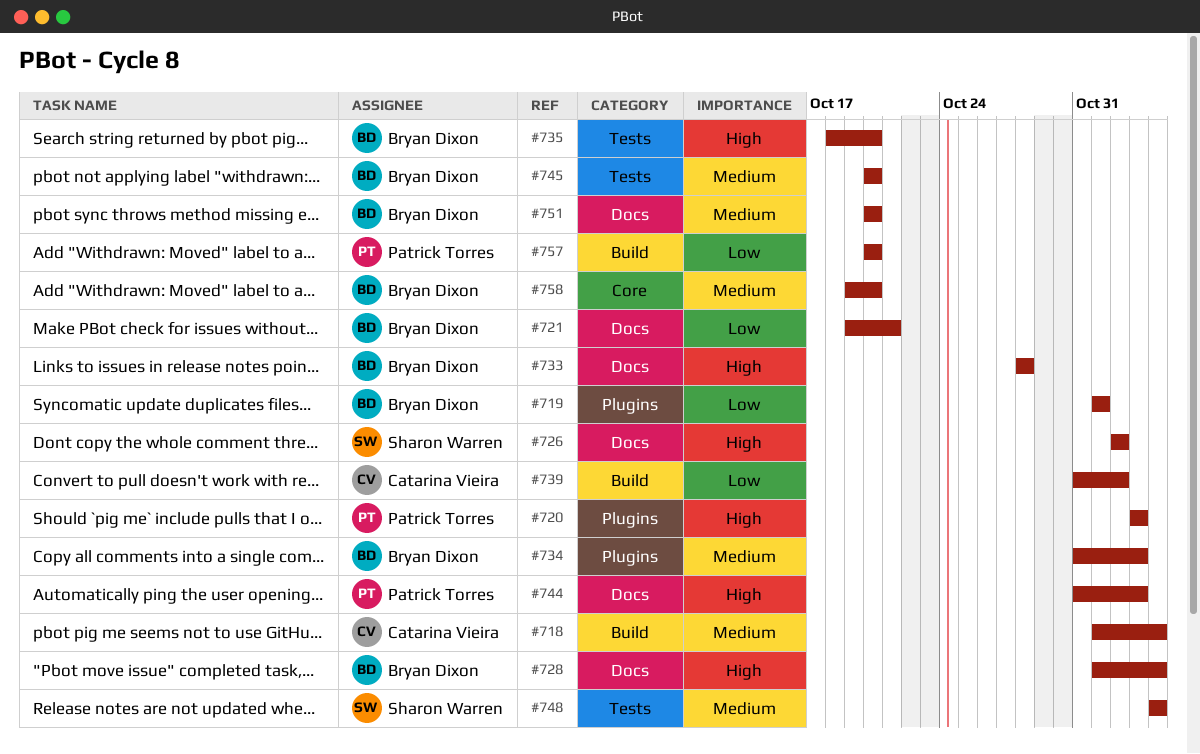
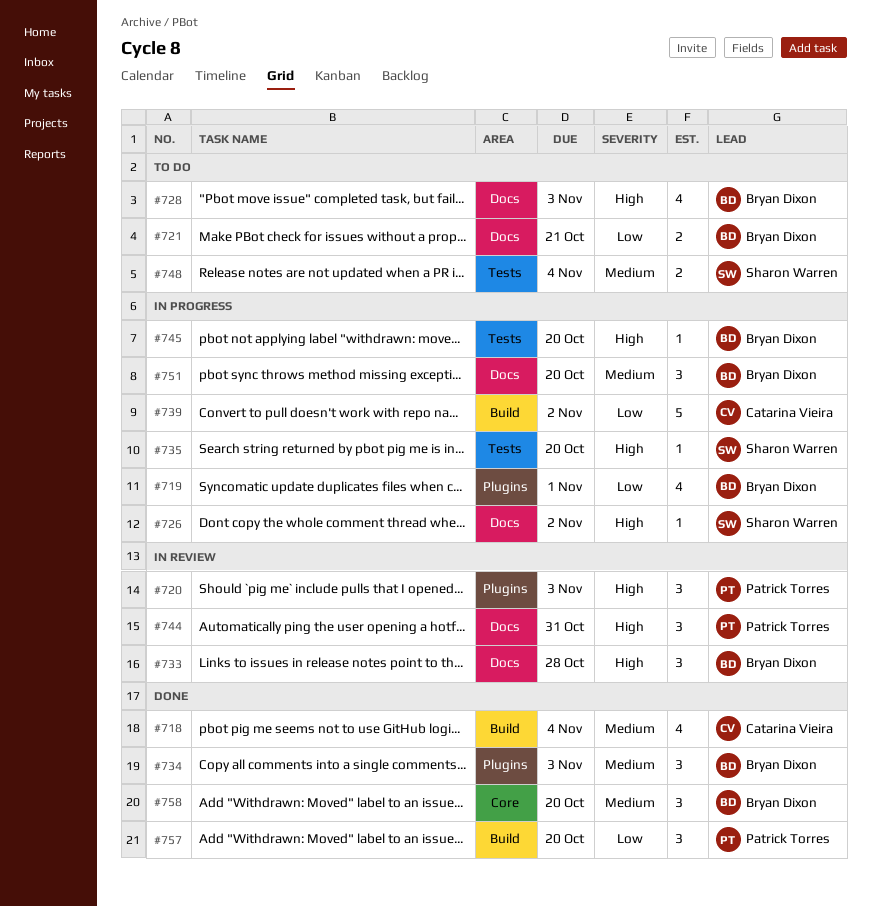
#728, due: Nov 4 -> Nov 3
#735, owner: Bryan Dixon -> Sharon Warren
#744, due: Nov 3 -> Oct 31
#745, priority: Medium -> High

